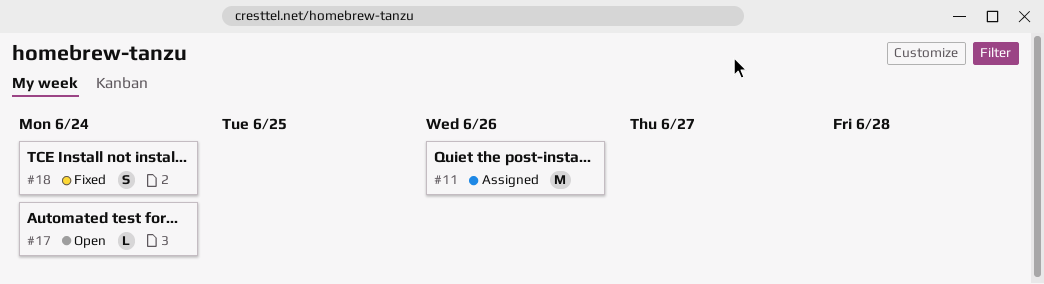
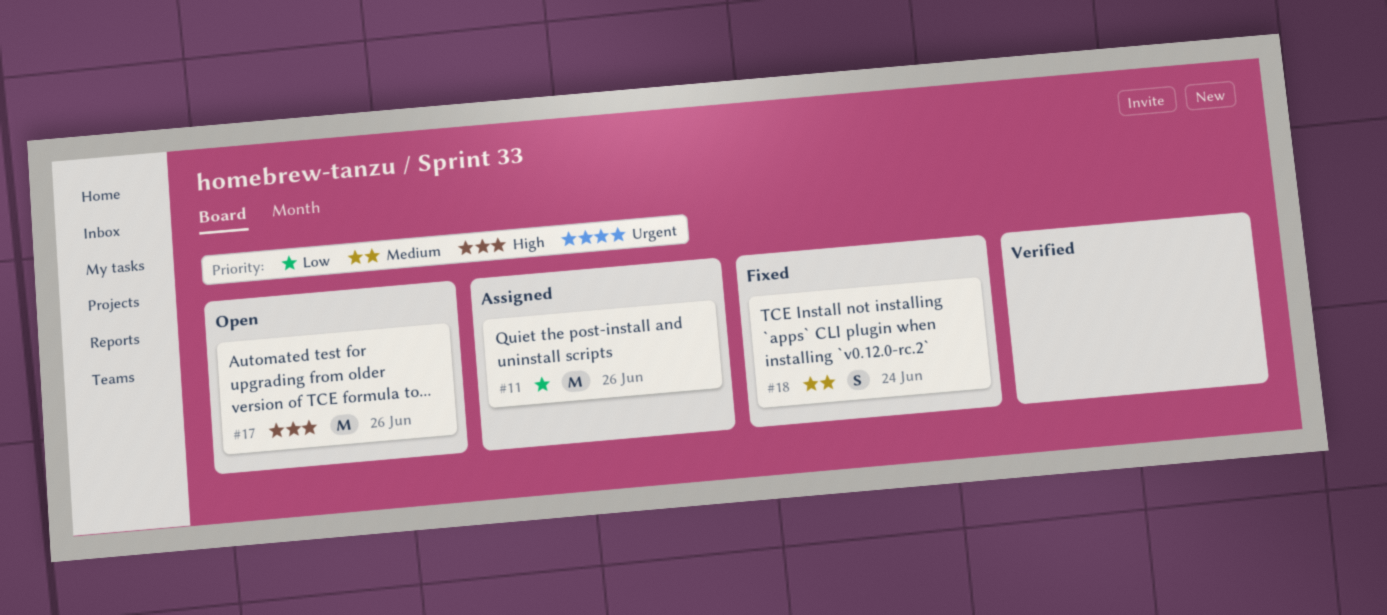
#17, estimate: L -> M
#17, due: Jun 24 -> Jun 26

